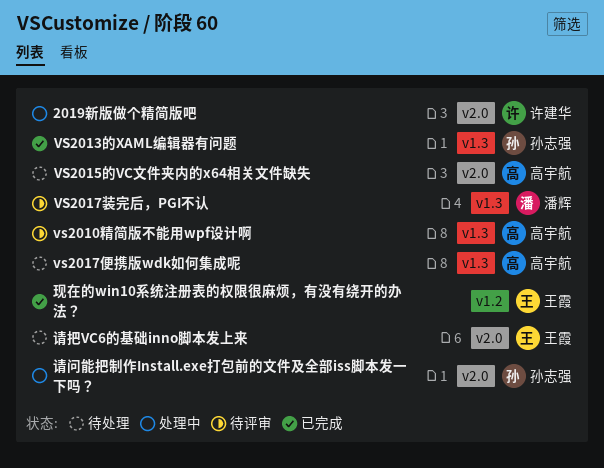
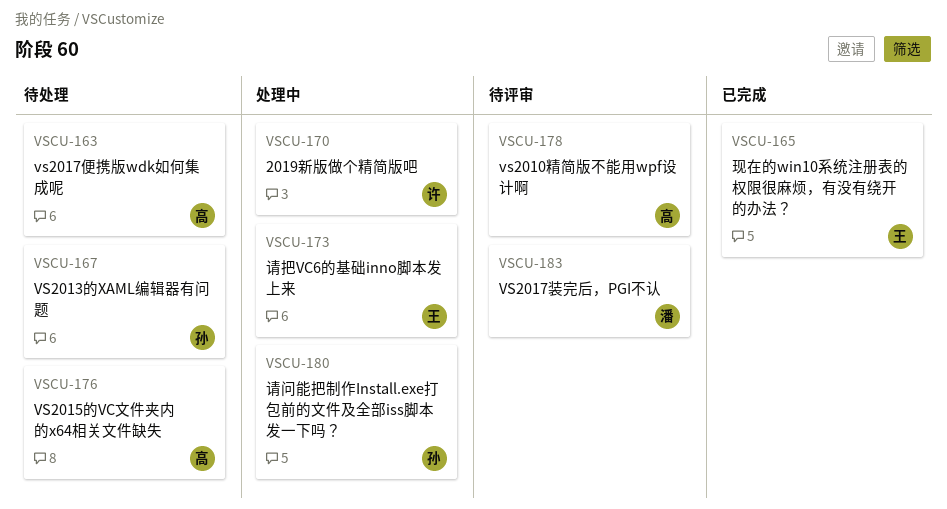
VS2013的XAML编辑器有问题, status: 已完成 -> 待处理
请把VC6的基础inno脚本发上来, status: 待处理 -> 处理中

